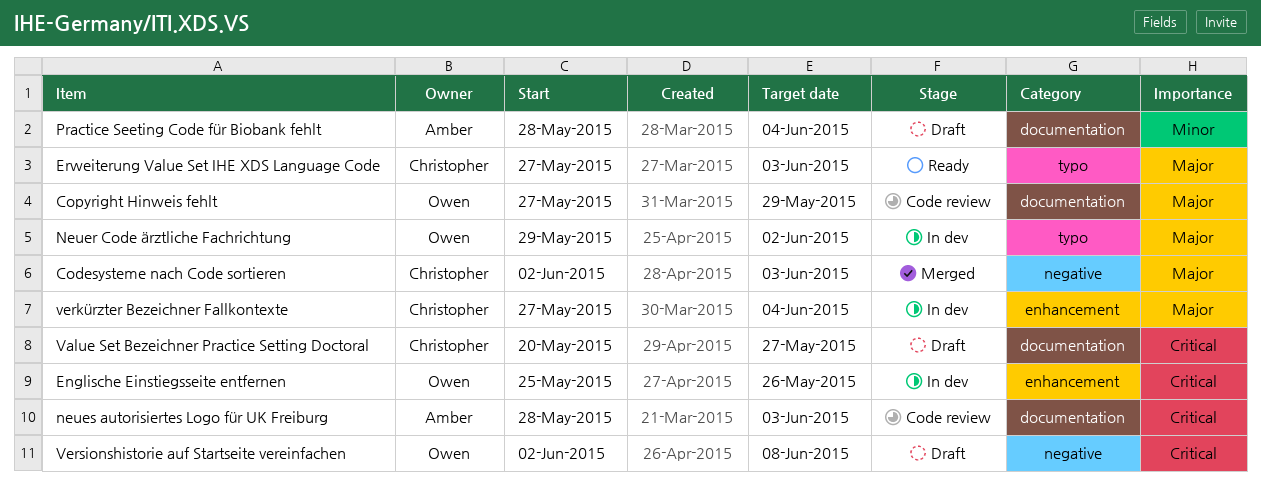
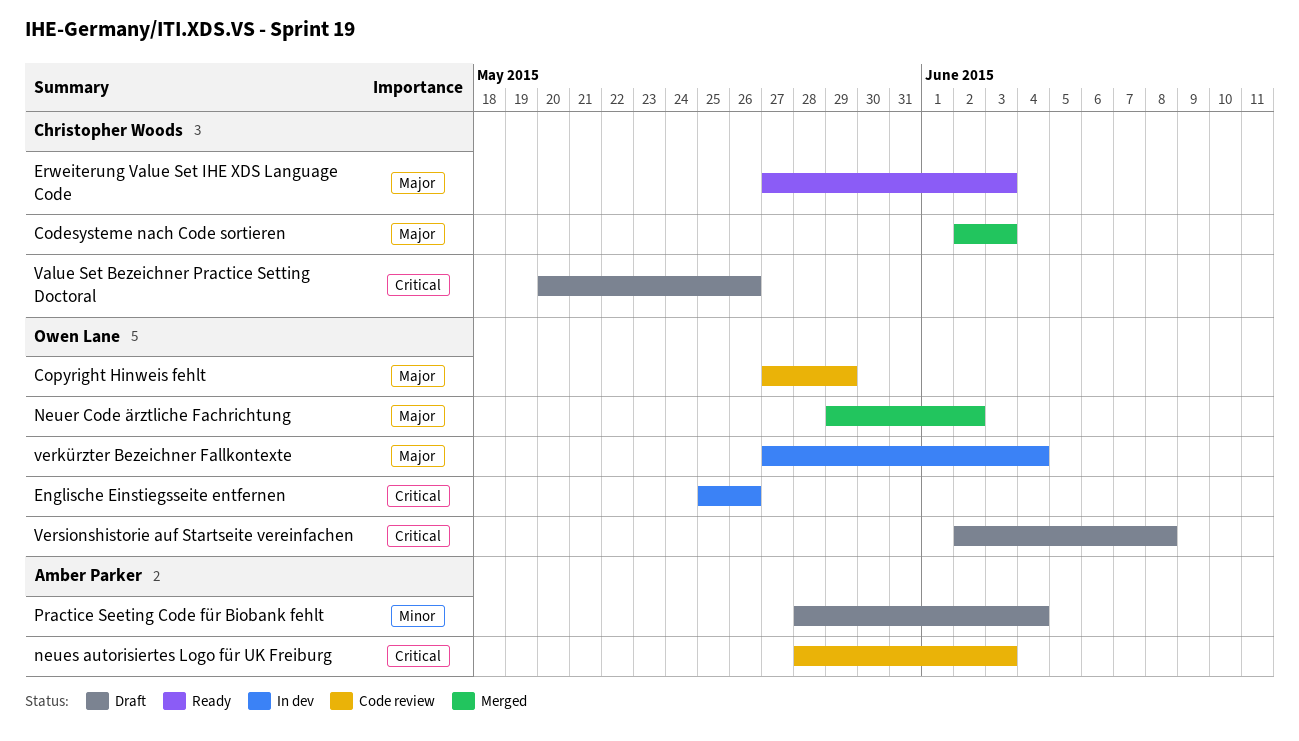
Neuer Code ärztliche Fachrichtung, status: In dev -> Merged
Value Set Bezeichner Practice Setting Doctoral, due: May 27 -> May 26
verkürzter Bezeichner Fallkontexte, owner: Christopher Woods -> Owen Lane

